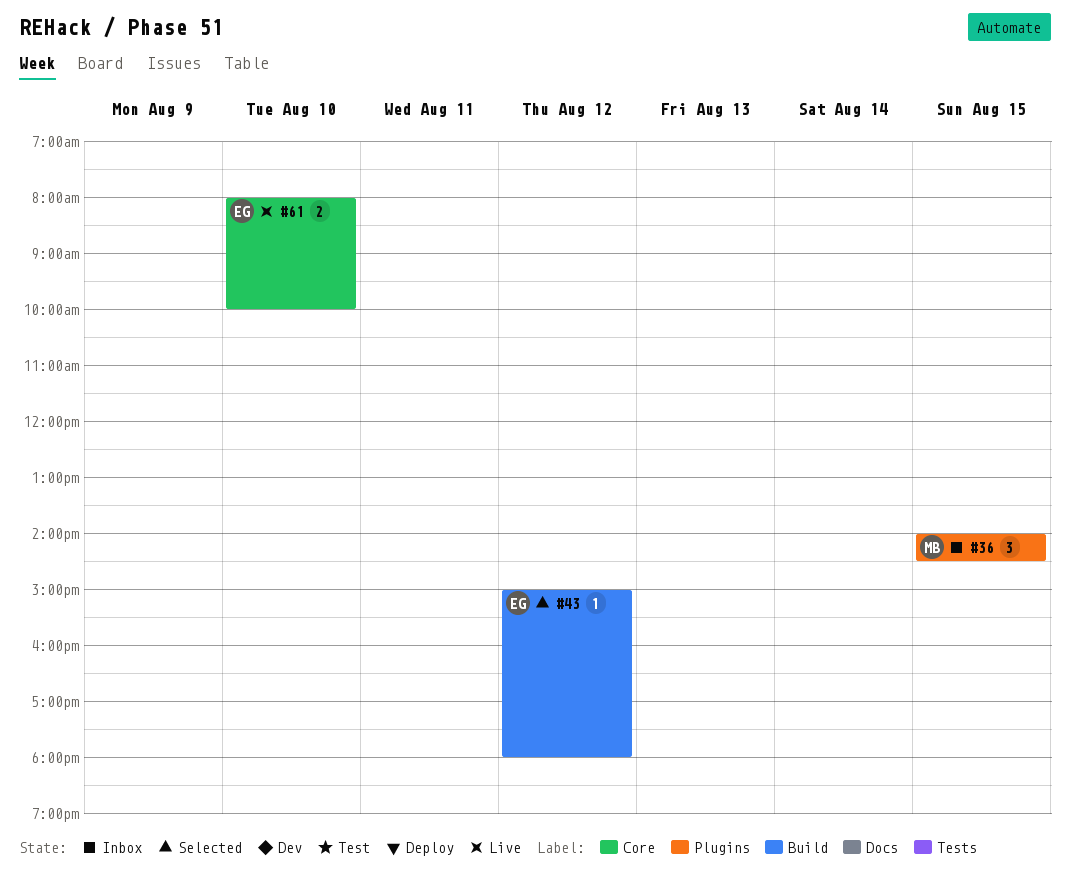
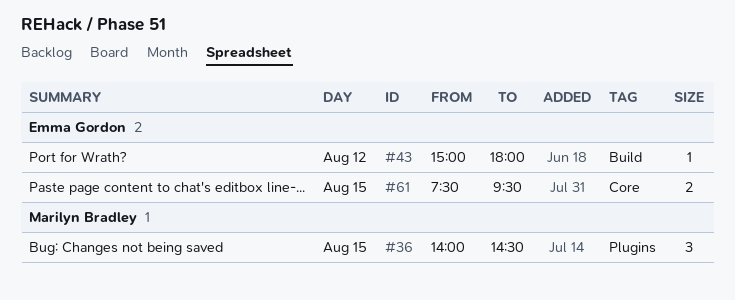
#61, day: Aug 10 -> Aug 15
#61, begins: 08:00 -> 07:30
#61, ends: 10:00 -> 09:30

